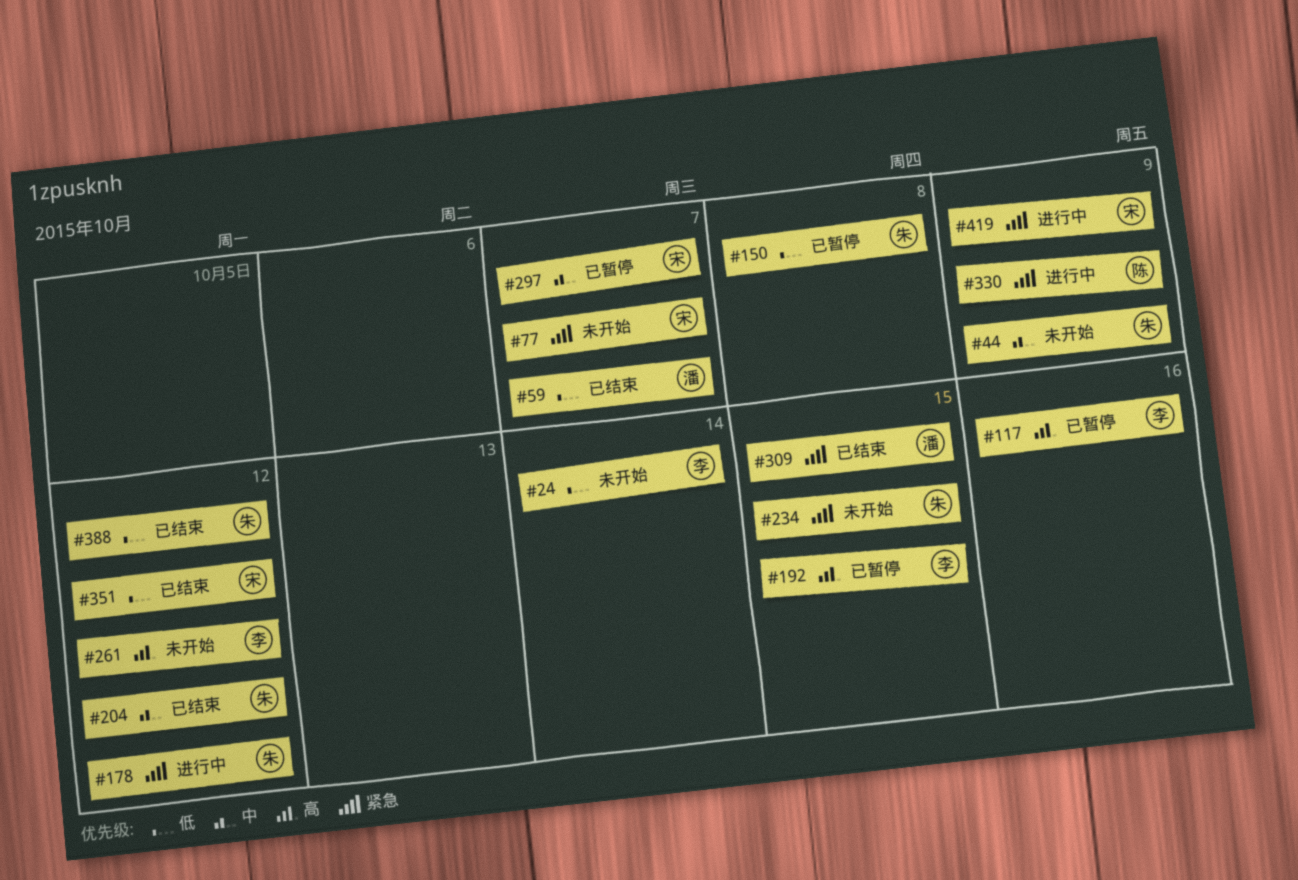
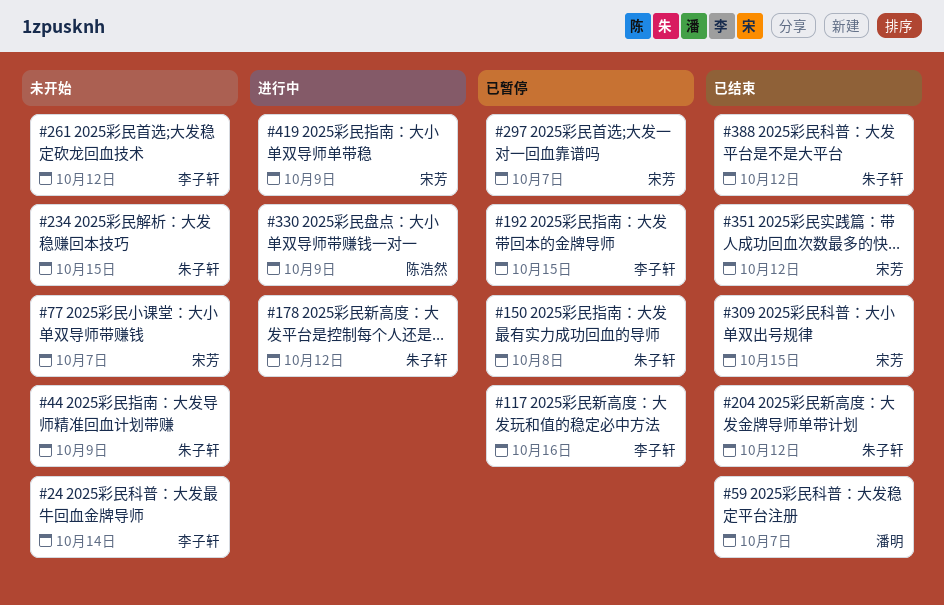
#309, owner: 潘明 -> 宋芳

